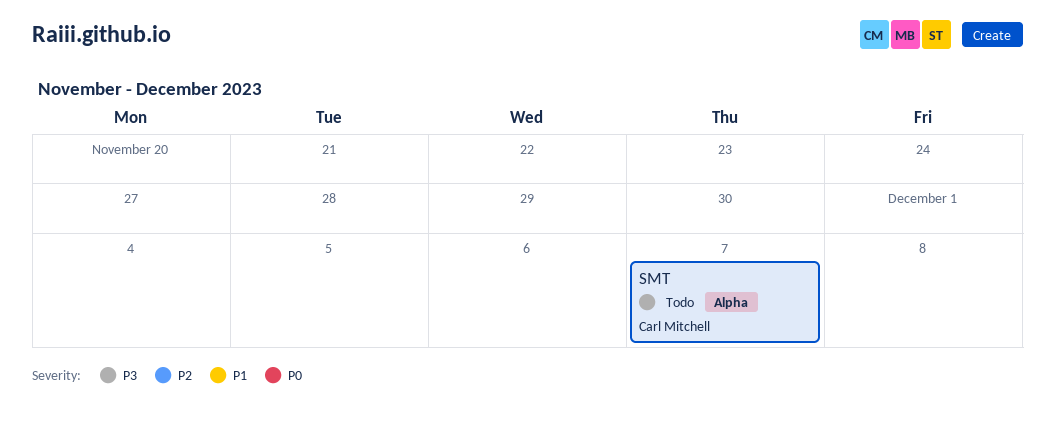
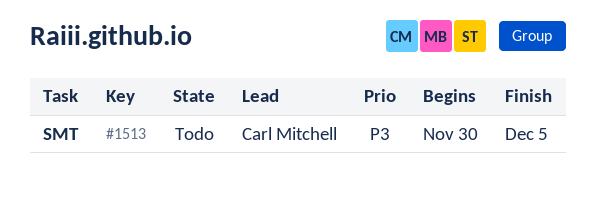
SMT, due: Dec 7 -> Dec 5

